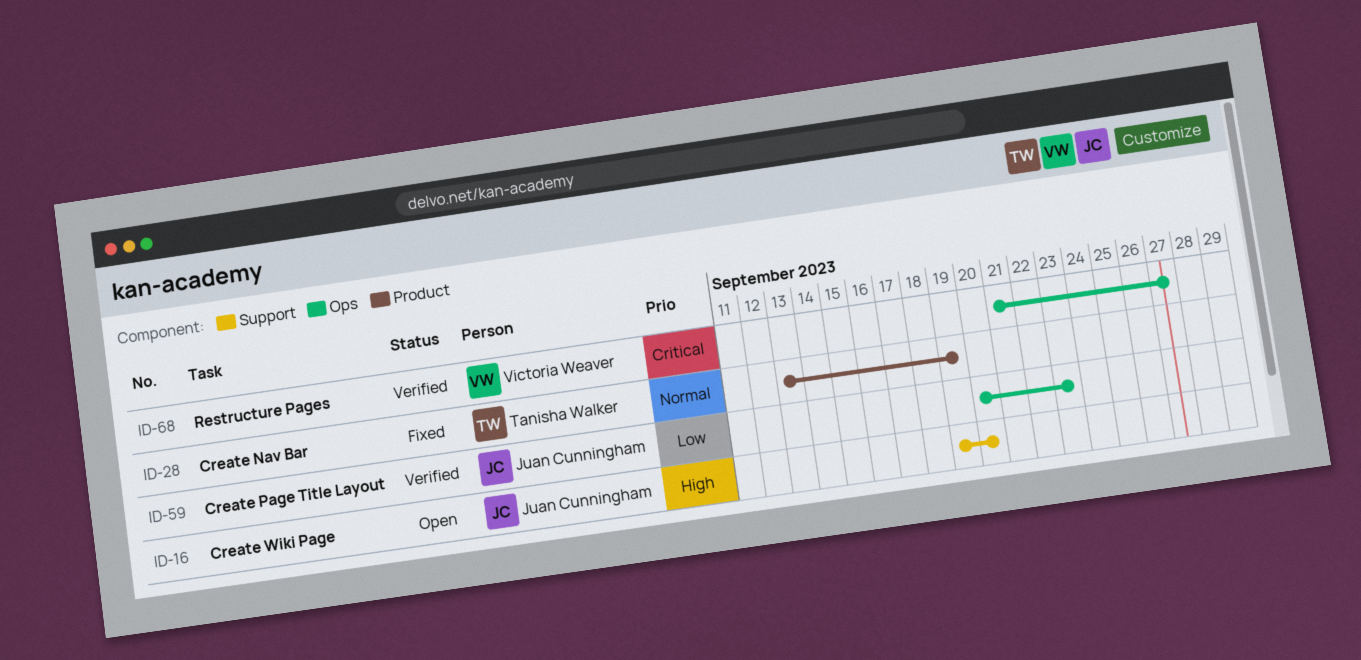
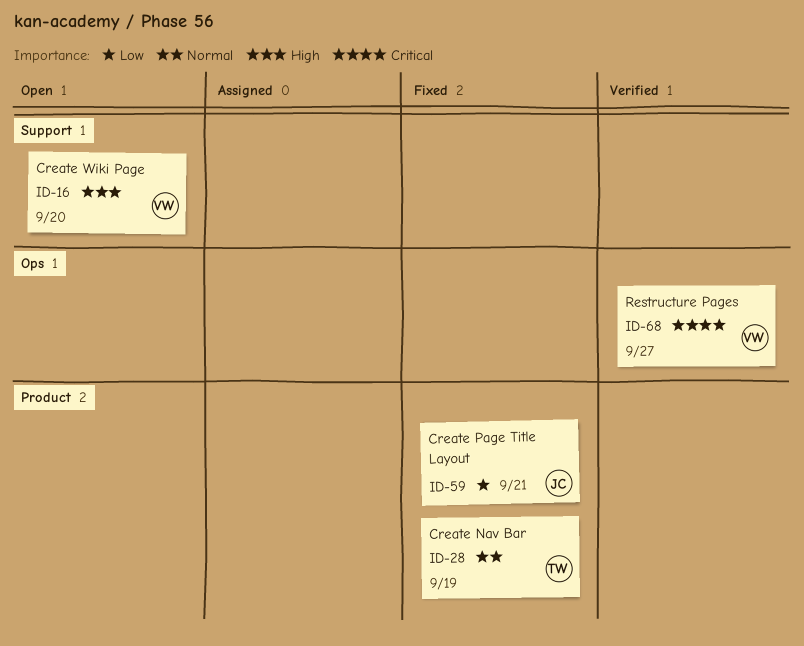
ID-16, owner: Juan Cunningham -> Victoria Weaver
ID-59, status: Verified -> Fixed
ID-59, label: Ops -> Product
ID-59, due: Sep 23 -> Sep 21

